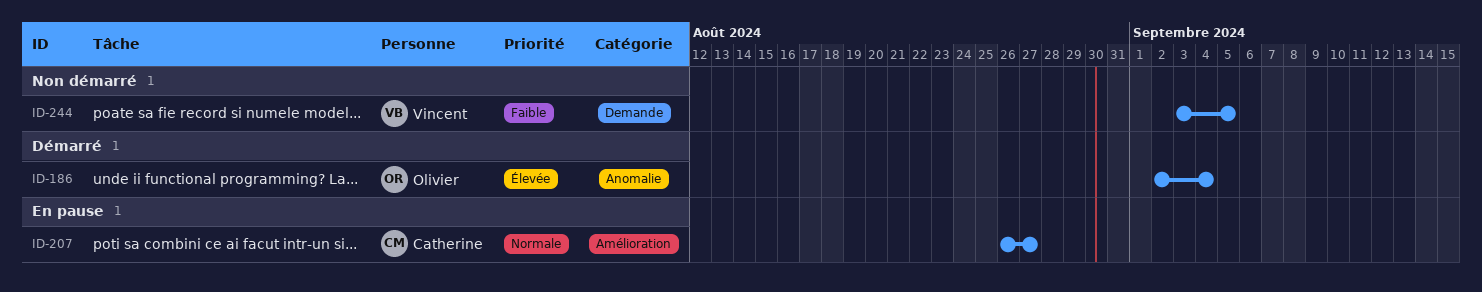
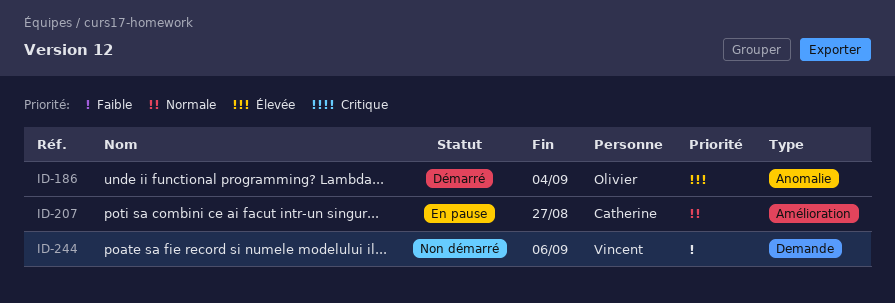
ID-244, due: Sep 5 -> Sep 6

